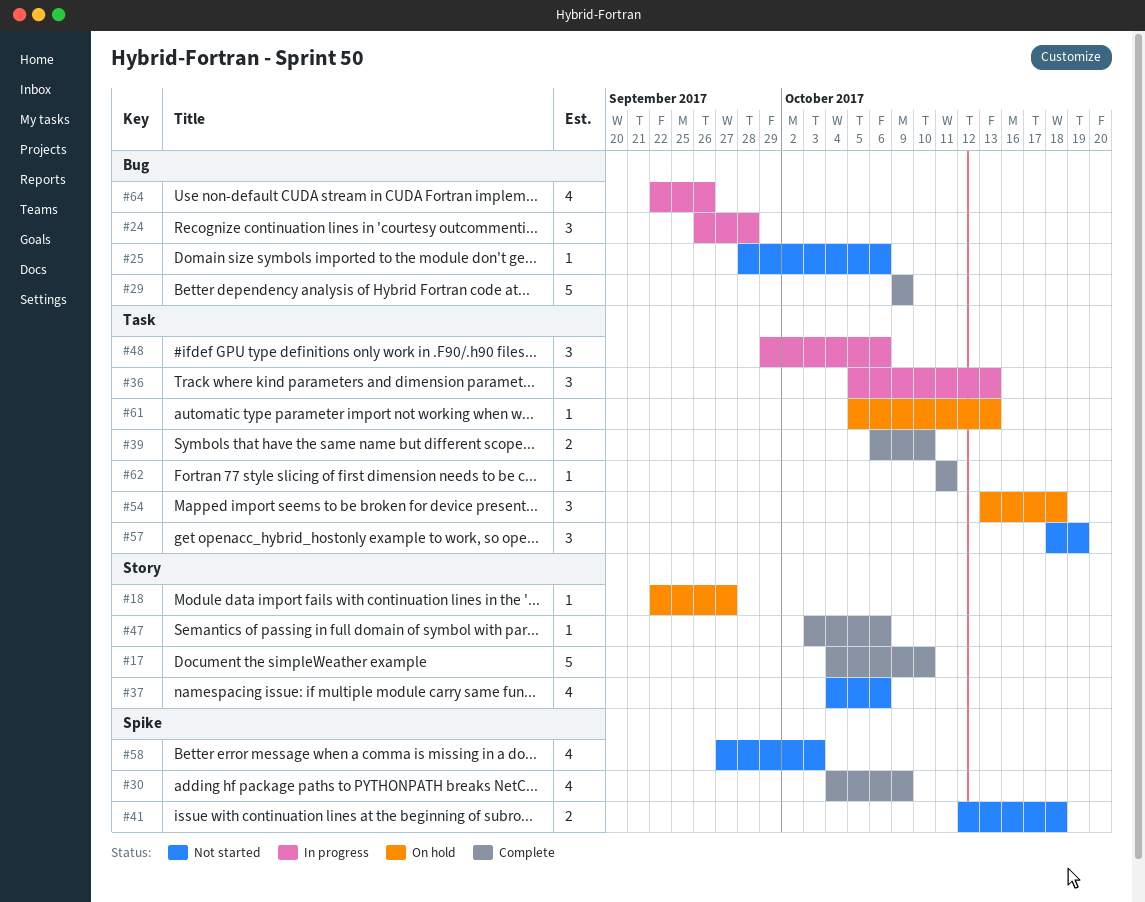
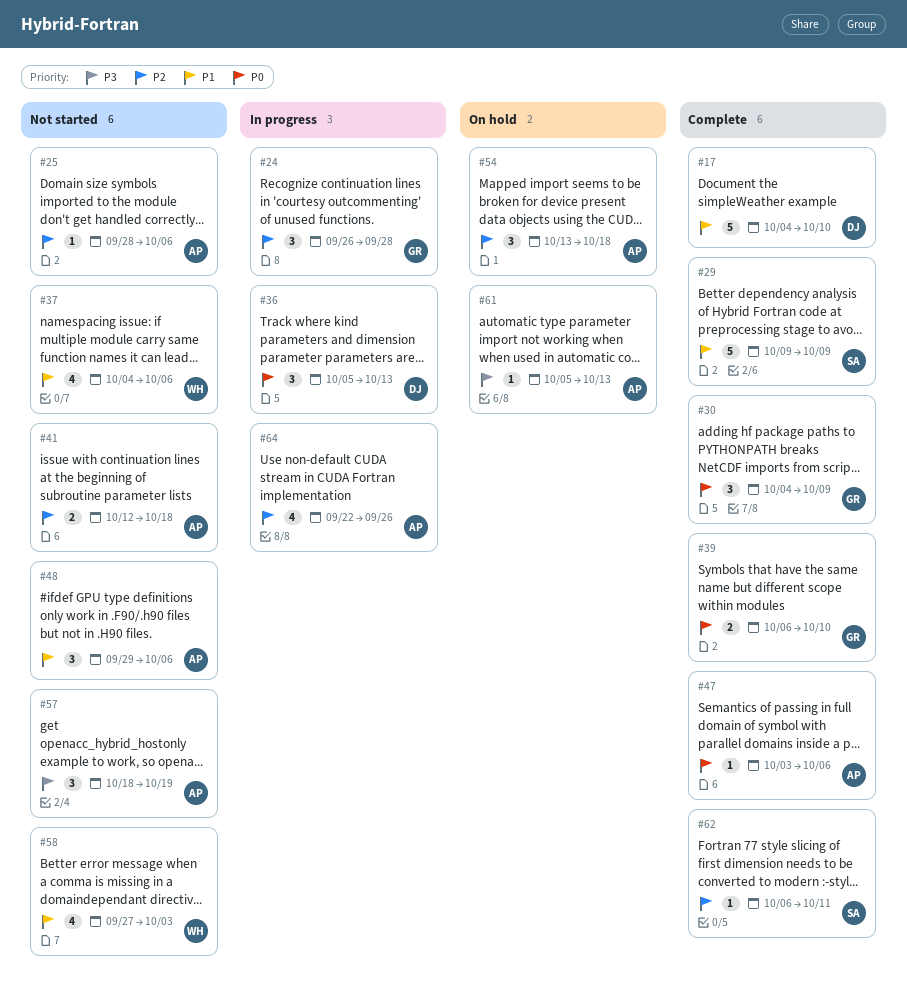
#18: present -> none
#30, estimate: 4 -> 3
#48, status: In progress -> Not started
#62, start: Oct 11 -> Oct 6

